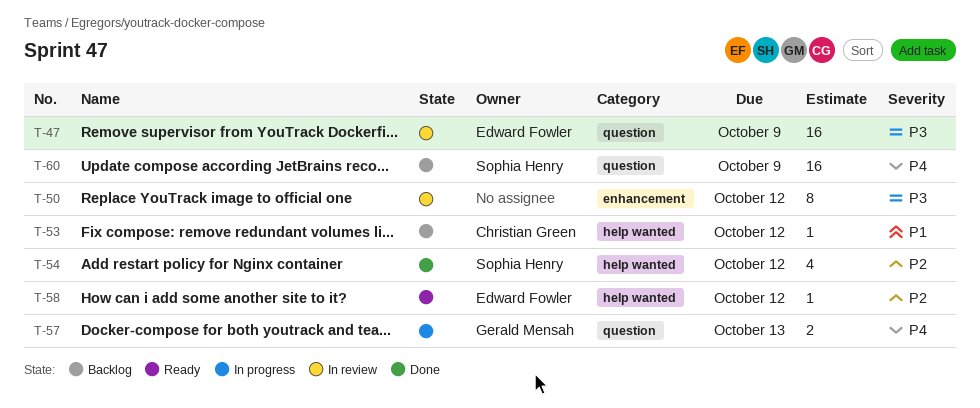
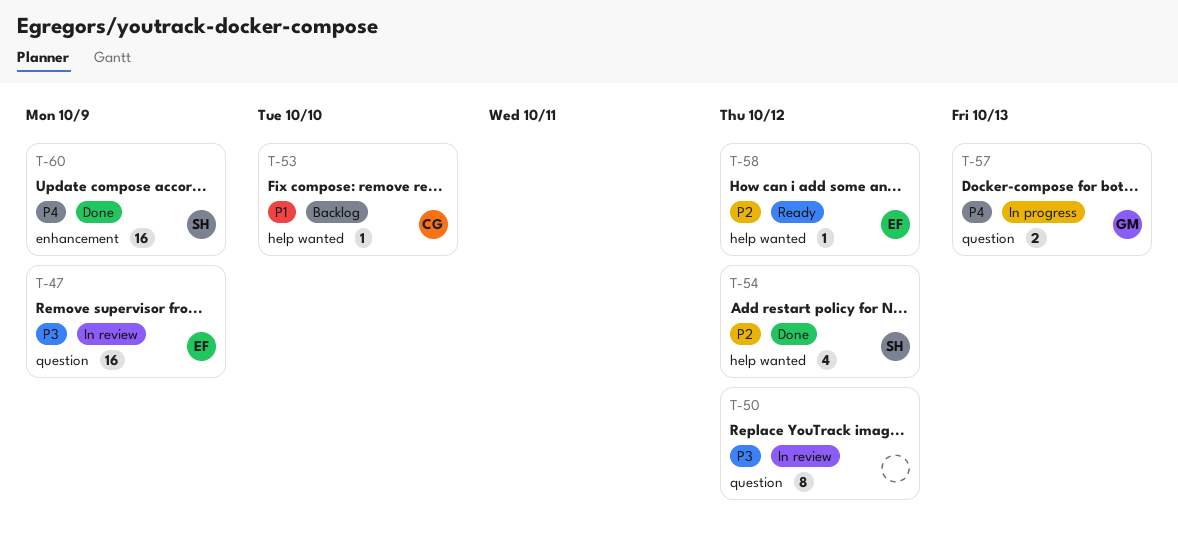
T-50, label: enhancement -> question
T-53, due: Oct 12 -> Oct 10
T-60, status: Backlog -> Done
T-60, label: question -> enhancement

